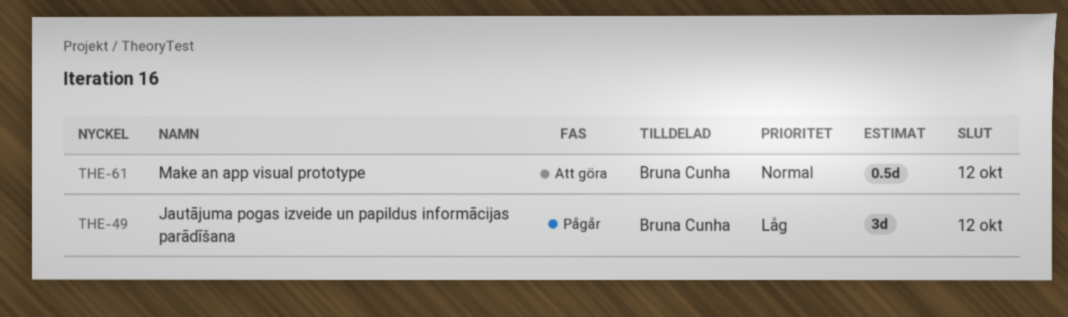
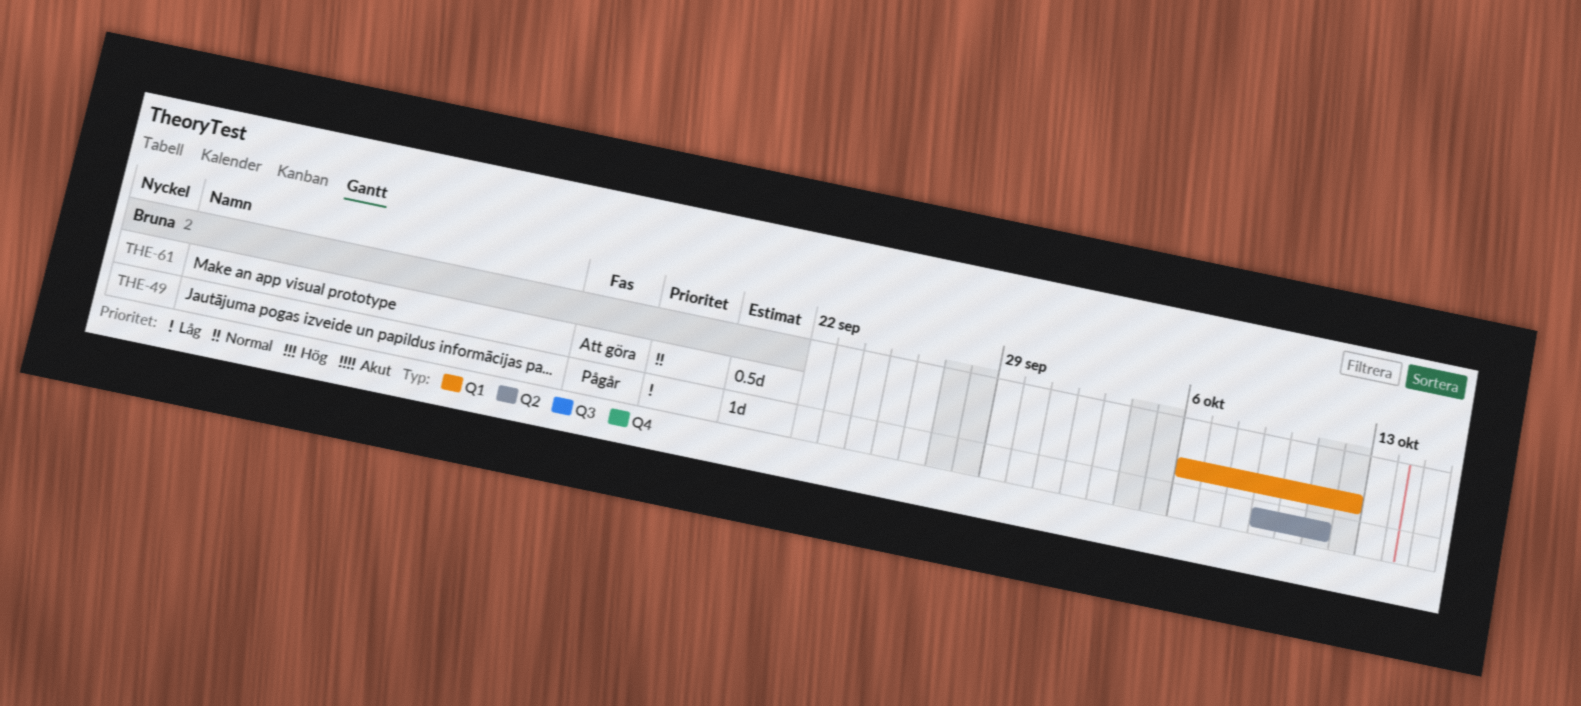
THE-49, estimate: 3d -> 1d
THE-49, due: Oct 12 -> Oct 11

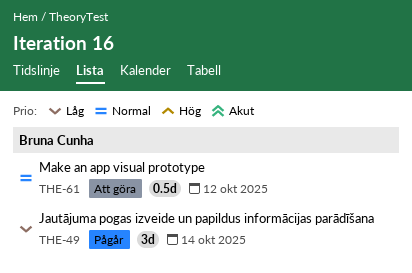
THE-49, estimate: 1d -> 3d
THE-49, due: Oct 11 -> Oct 14

